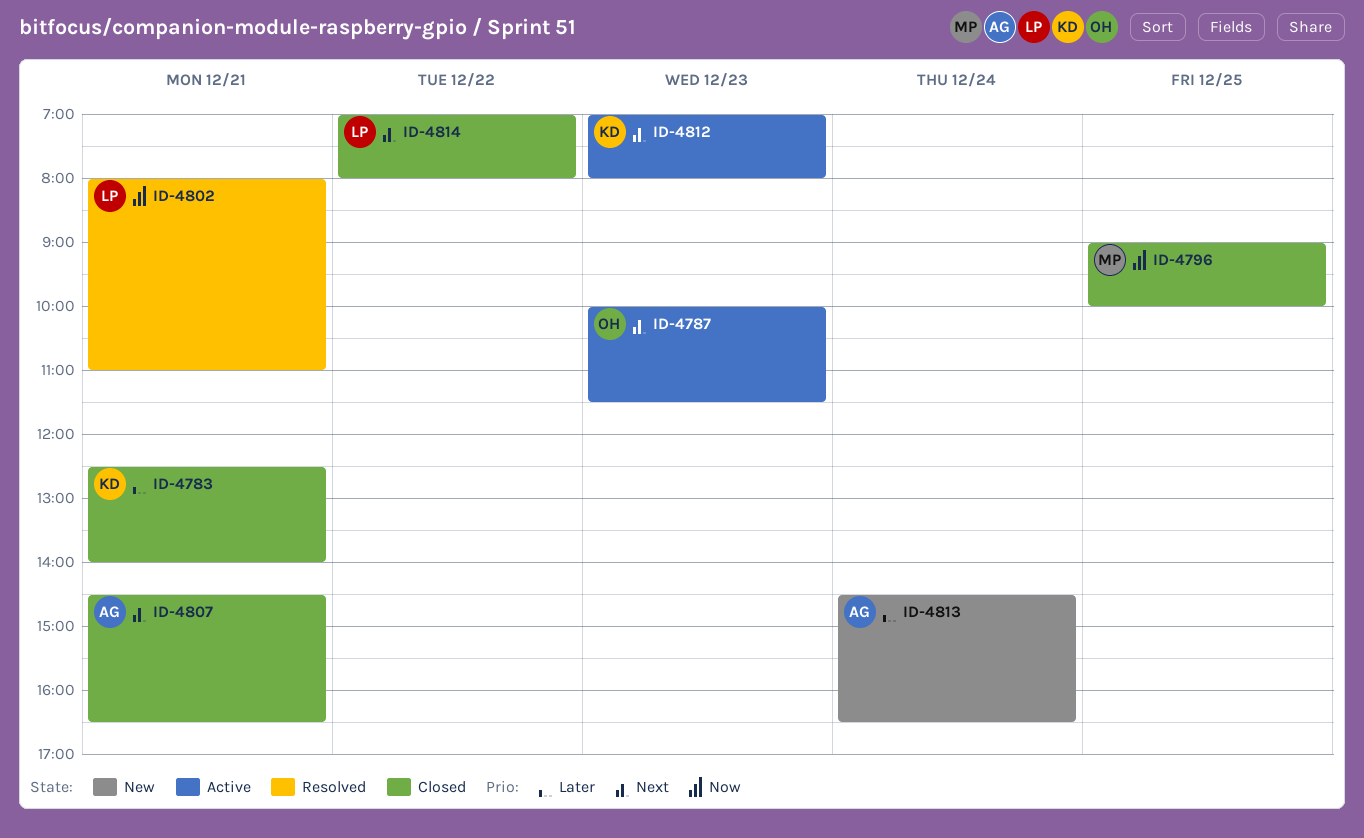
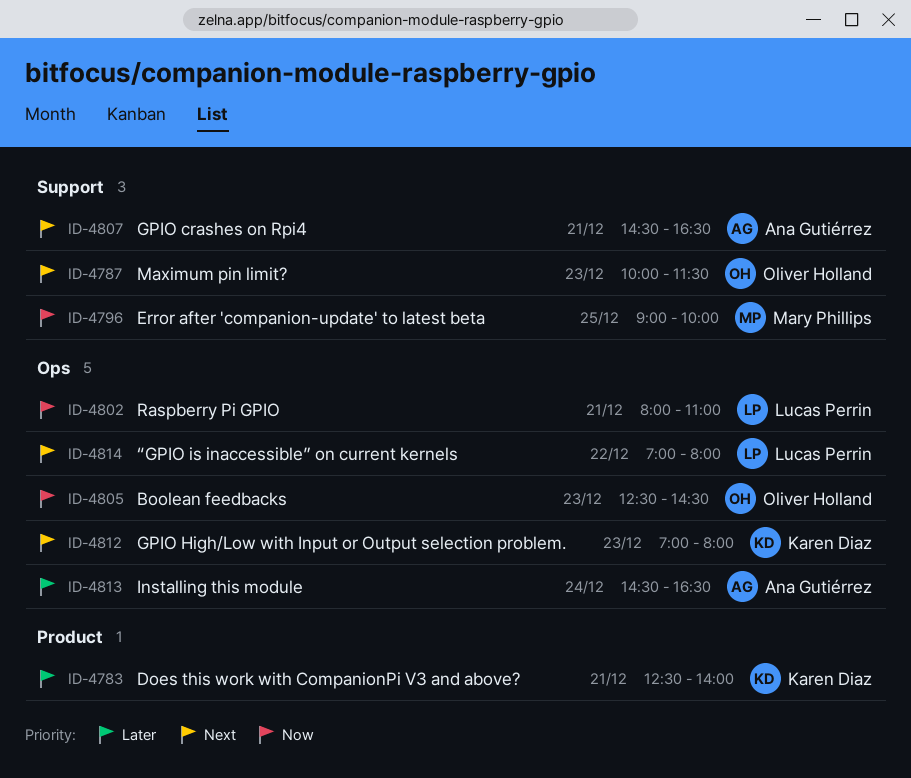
ID-4805: none -> present

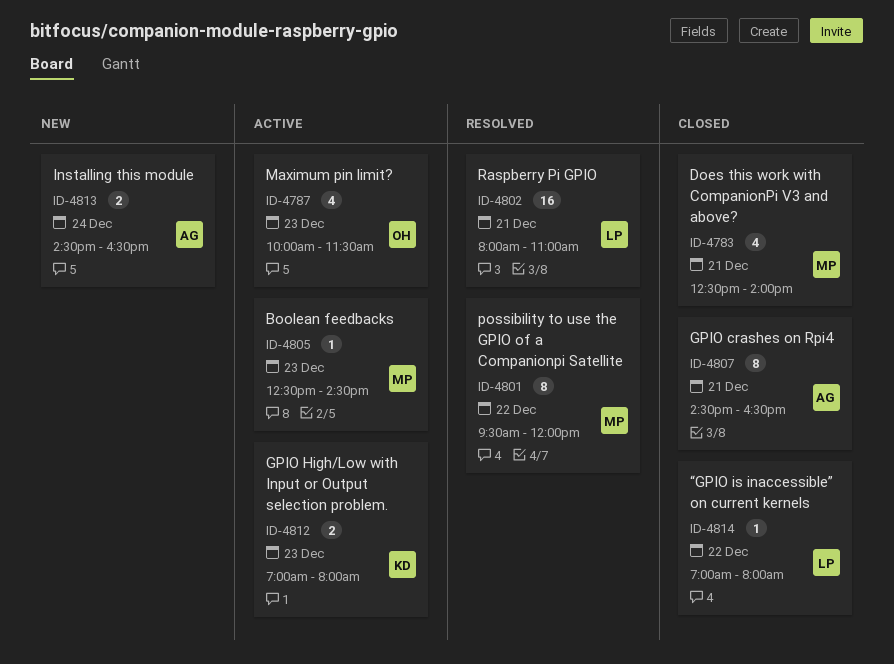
ID-4783, owner: Karen Diaz -> Mary Phillips
ID-4796: present -> none
ID-4801: none -> present
ID-4805, owner: Oliver Holland -> Mary Phillips

